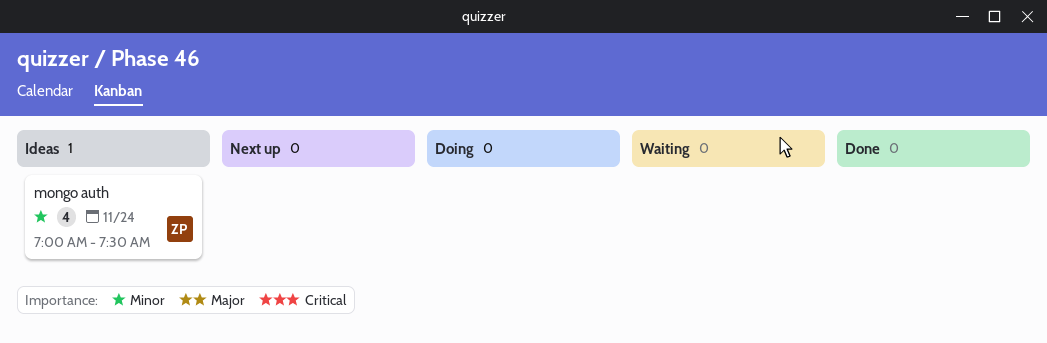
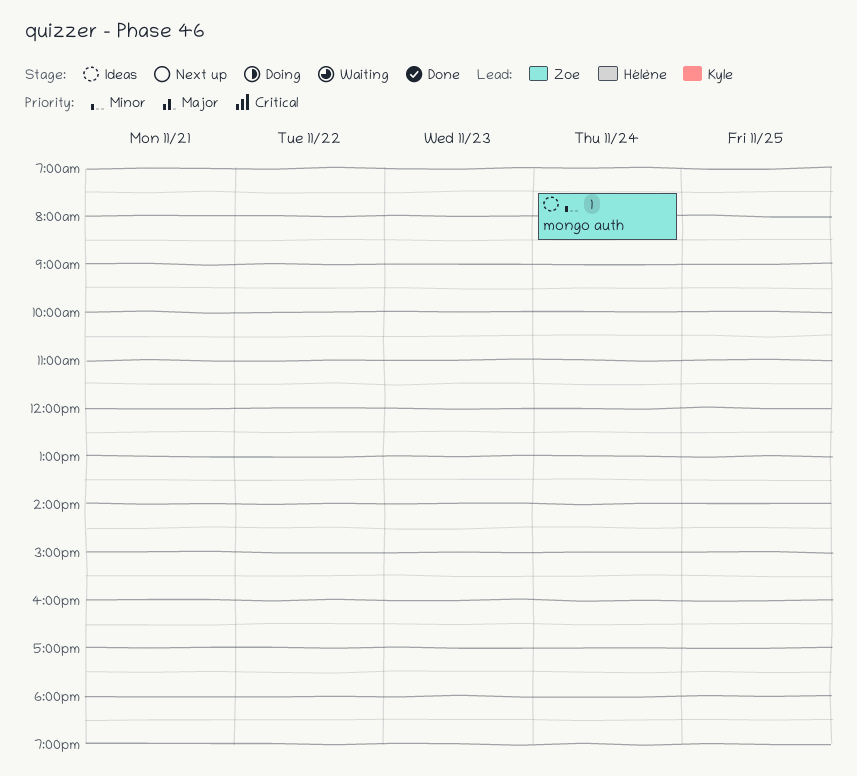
mongo auth, estimate: 4 -> 1
mongo auth, begins: 07:00 -> 07:30
mongo auth, ends: 07:30 -> 08:30

